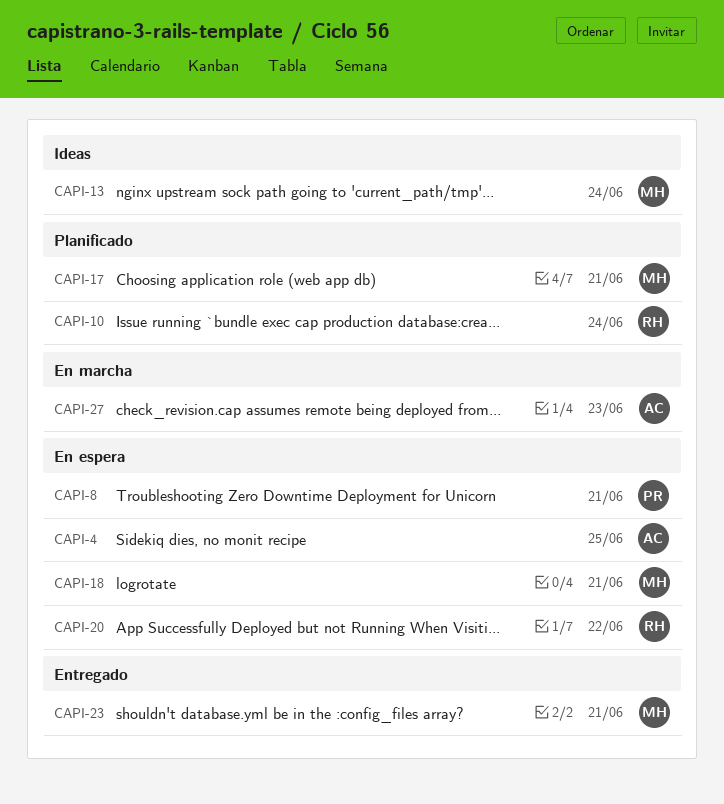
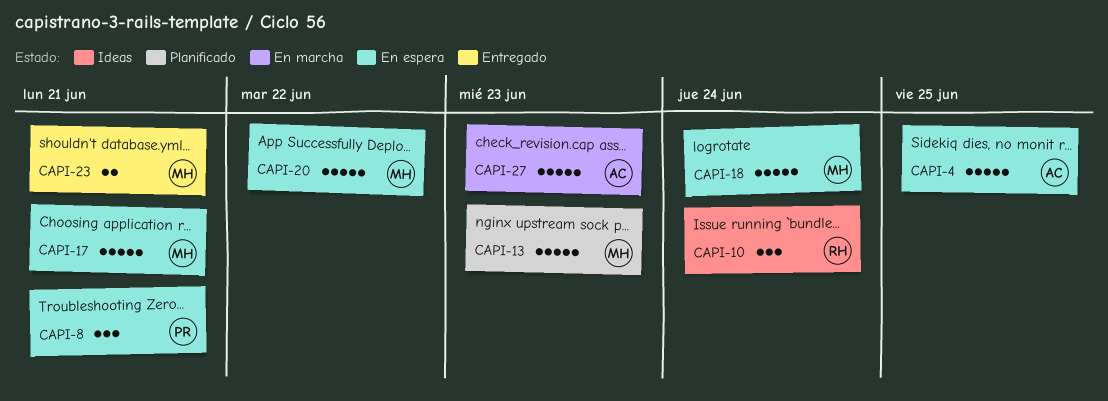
CAPI-10, status: Planificado -> Ideas
CAPI-13, status: Ideas -> Planificado
CAPI-13, due: Jun 24 -> Jun 23
CAPI-17, status: Planificado -> En espera
CAPI-18, due: Jun 21 -> Jun 24
CAPI-20, owner: RH -> MH

